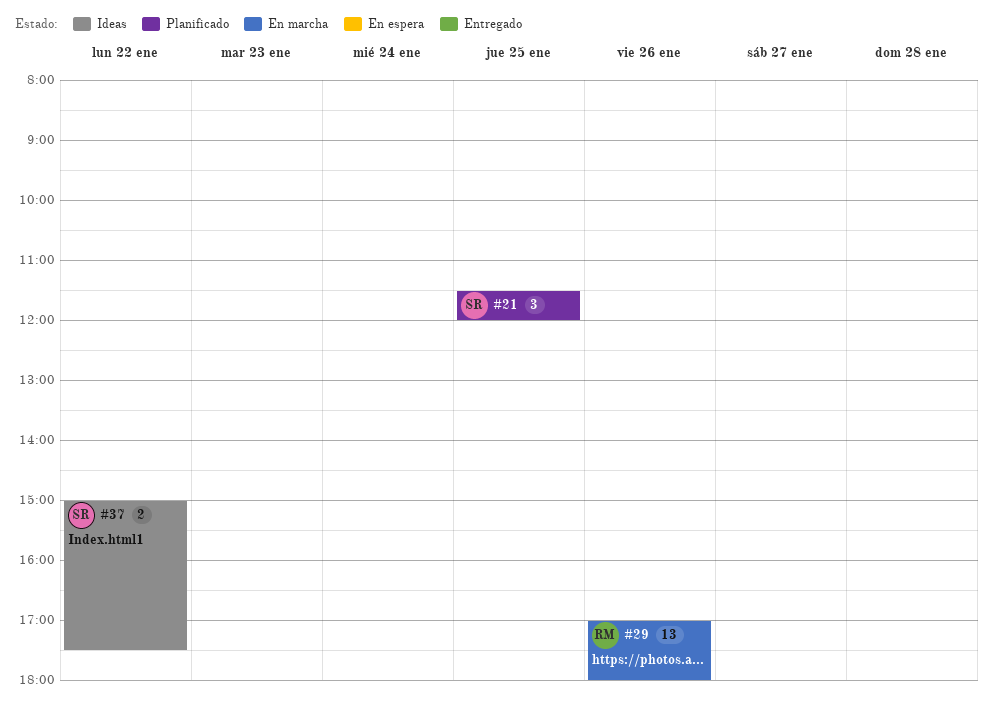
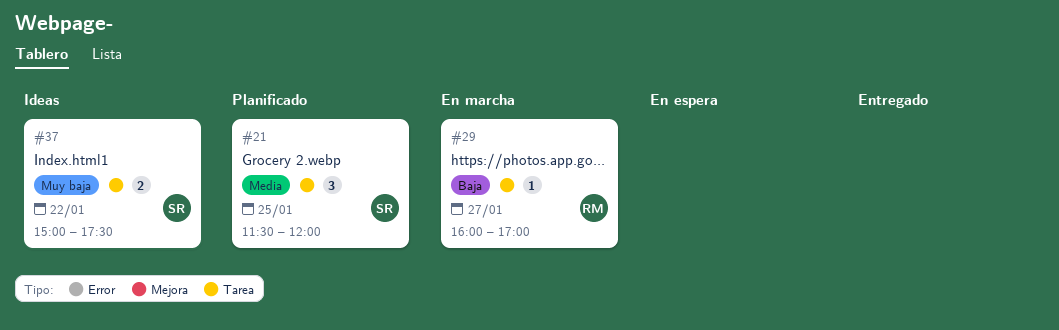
#29, estimate: 13 -> 1
#29, day: Jan 26 -> Jan 27
#29, begins: 17:00 -> 16:00
#29, ends: 18:00 -> 17:00

